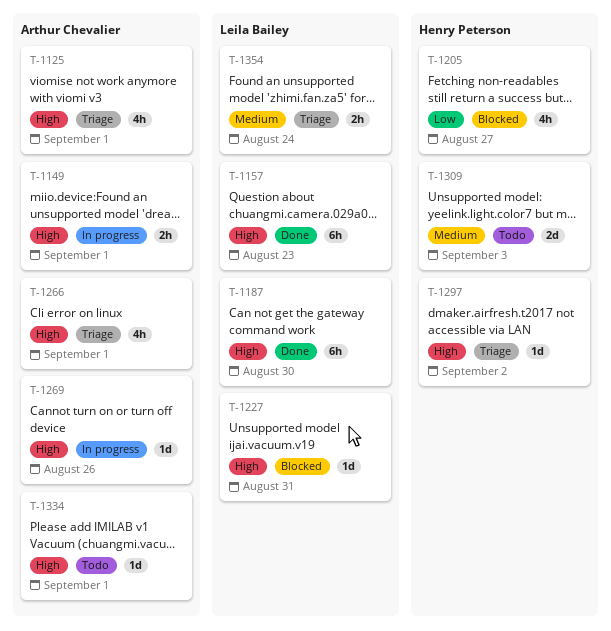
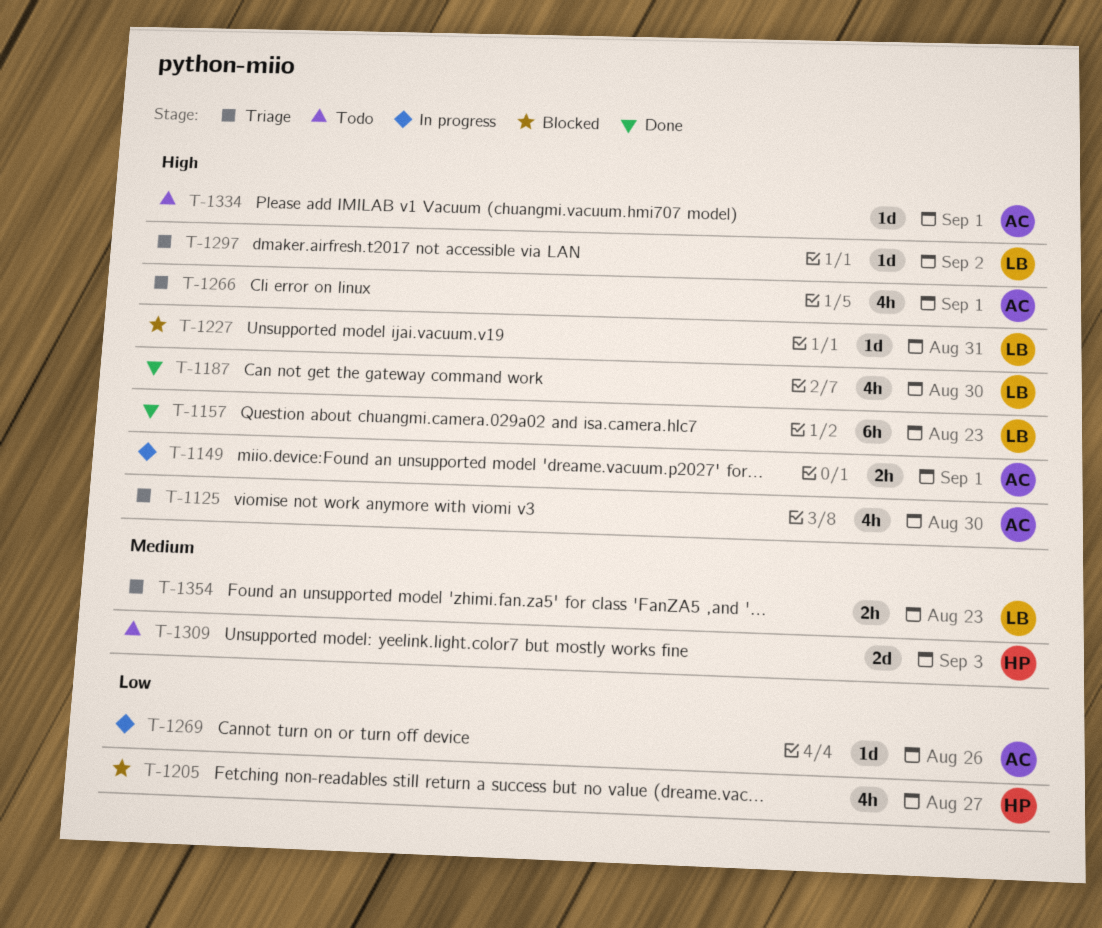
T-1125, due: Sep 1 -> Aug 30
T-1187, estimate: 6h -> 4h
T-1269, priority: High -> Low
T-1297, owner: Henry Peterson -> Leila Bailey
T-1354, due: Aug 24 -> Aug 23

